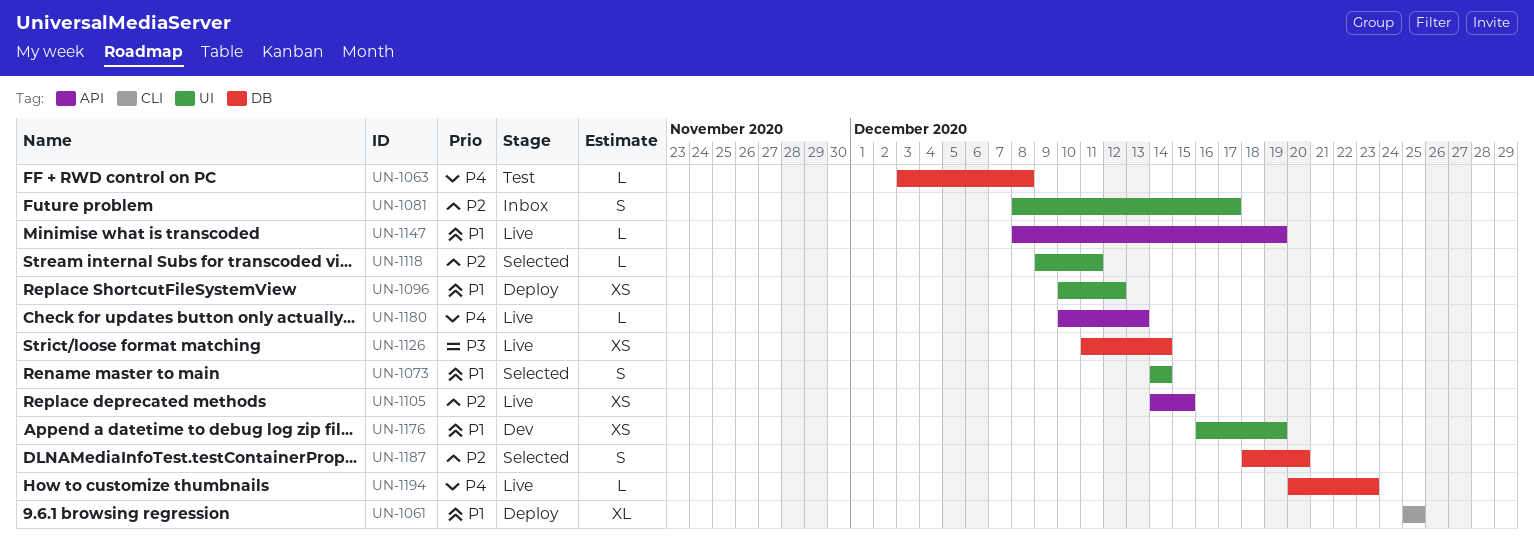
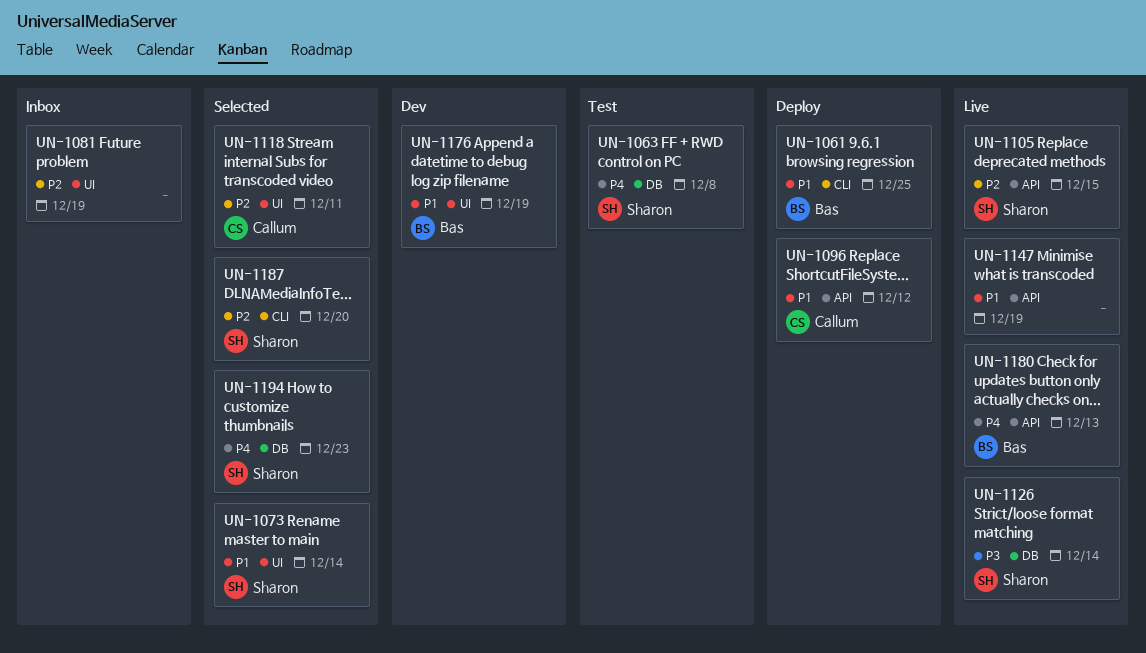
UN-1081, due: Dec 17 -> Dec 19
UN-1096, label: UI -> API
UN-1187, label: DB -> CLI
UN-1194, status: Live -> Selected

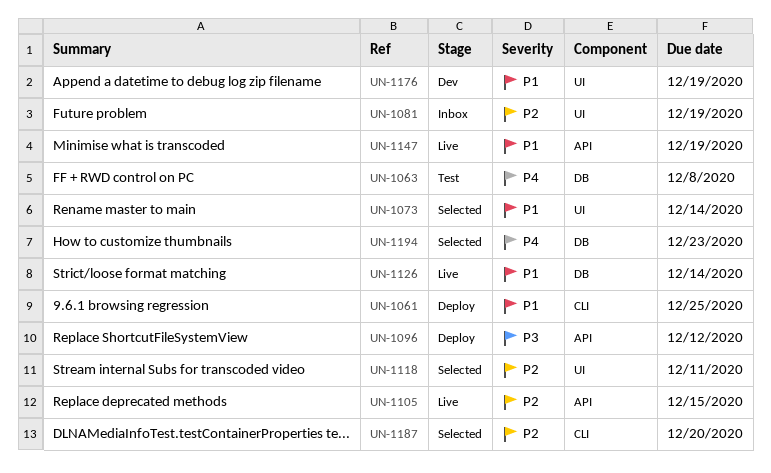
UN-1096, priority: P1 -> P3
UN-1126, priority: P3 -> P1
UN-1180: present -> none

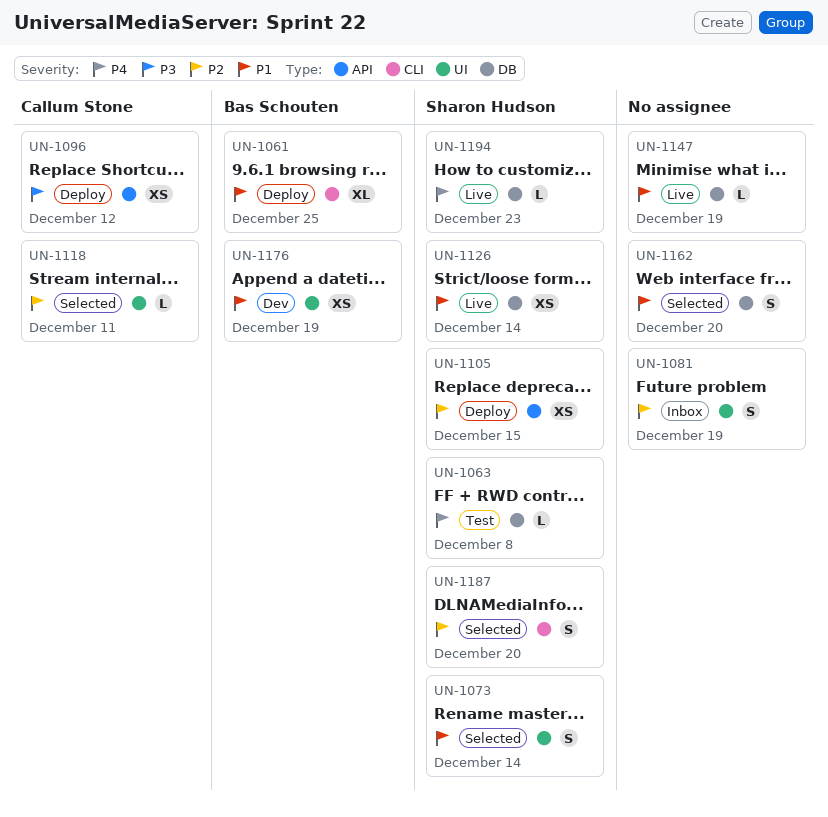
UN-1105, status: Live -> Deploy
UN-1147, label: API -> DB
UN-1162: none -> present
UN-1194, status: Selected -> Live

